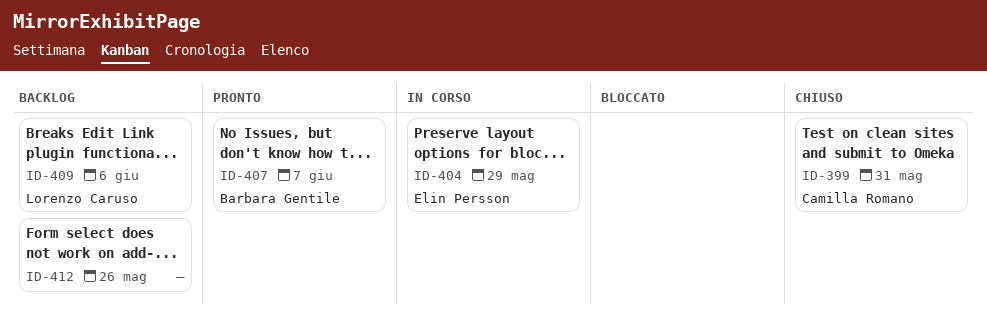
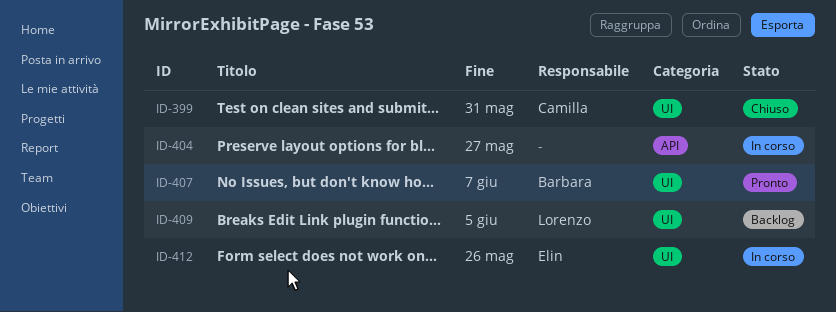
ID-404, owner: Elin Persson -> none
ID-404, due: May 29 -> May 27
ID-409, due: Jun 6 -> Jun 5
ID-412, status: Backlog -> In corso
ID-412, owner: none -> Elin Persson

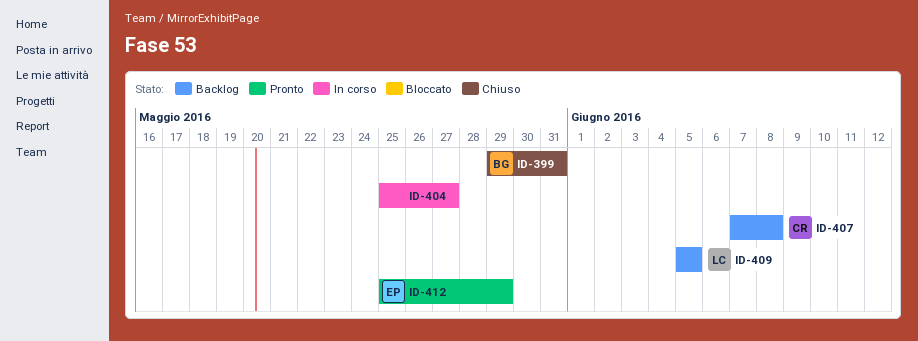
ID-399, owner: Camilla -> Barbara
ID-407, status: Pronto -> Backlog
ID-407, owner: Barbara -> Camilla
ID-407, due: Jun 7 -> Jun 8
ID-412, status: In corso -> Pronto
ID-412, due: May 26 -> May 29

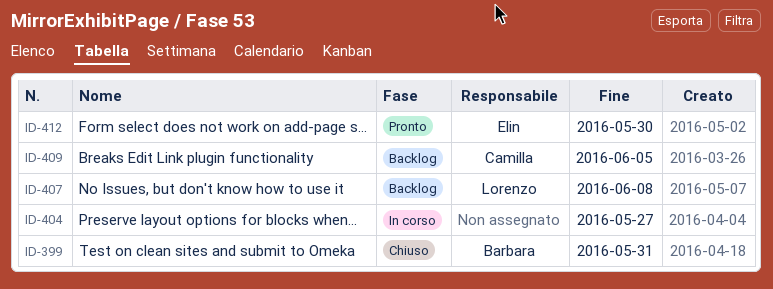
ID-407, owner: Camilla -> Lorenzo
ID-409, owner: Lorenzo -> Camilla
ID-412, due: May 29 -> May 30

